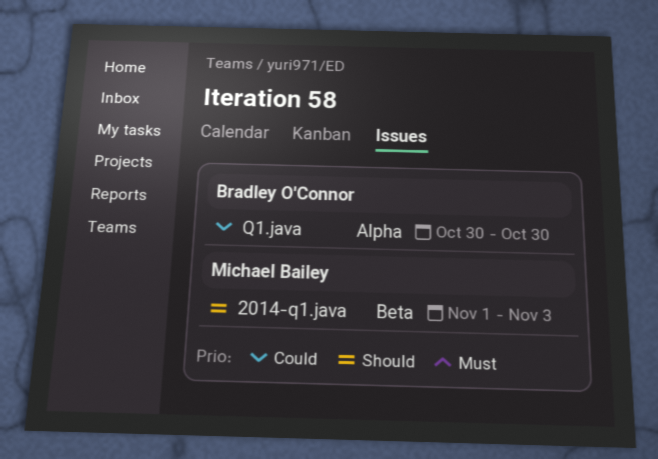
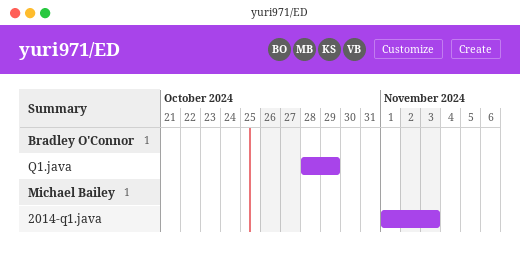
Q1.java, start: Oct 30 -> Oct 28
Q1.java, due: Oct 30 -> Oct 29

